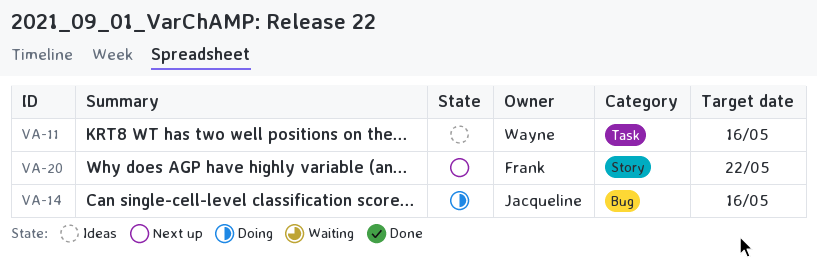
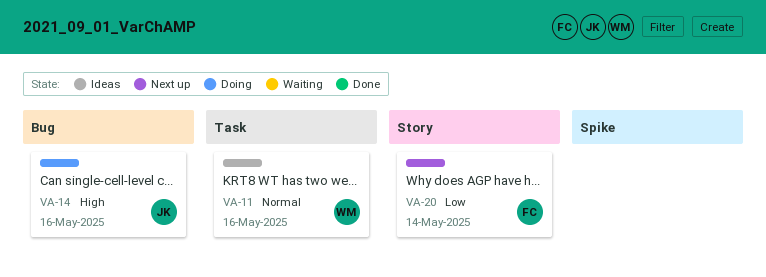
VA-20, due: May 22 -> May 14

